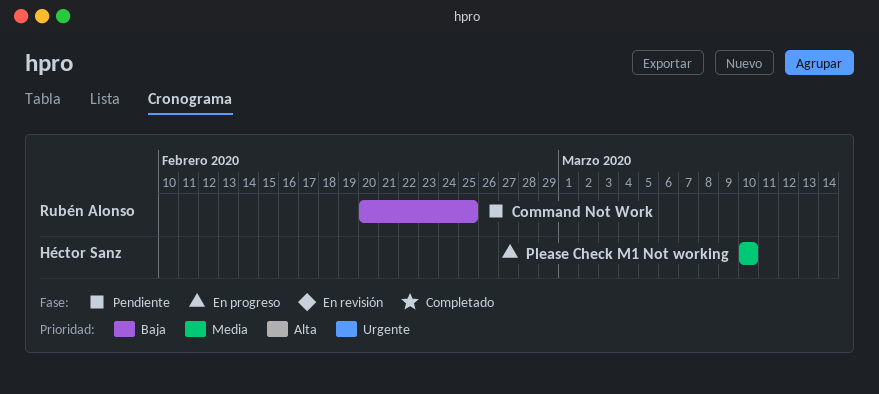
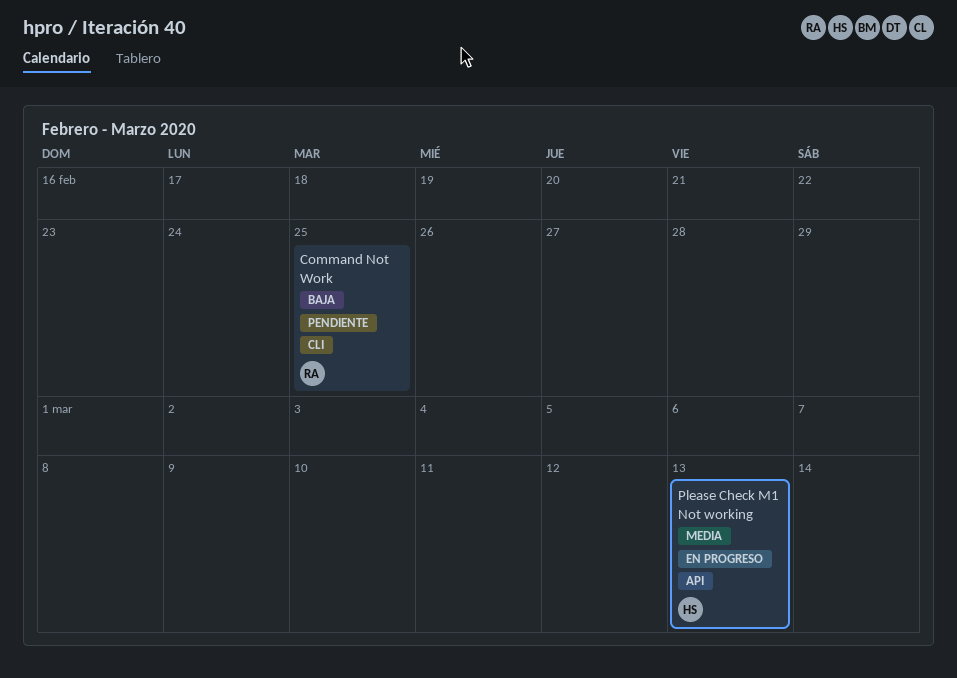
Please Check M1 Not working, due: Mar 10 -> Mar 13

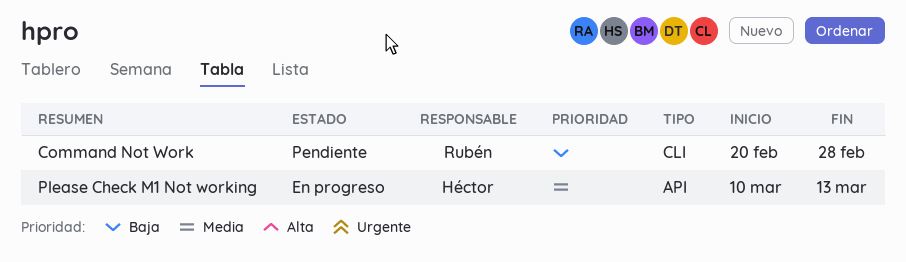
Command Not Work, due: Feb 25 -> Feb 28

